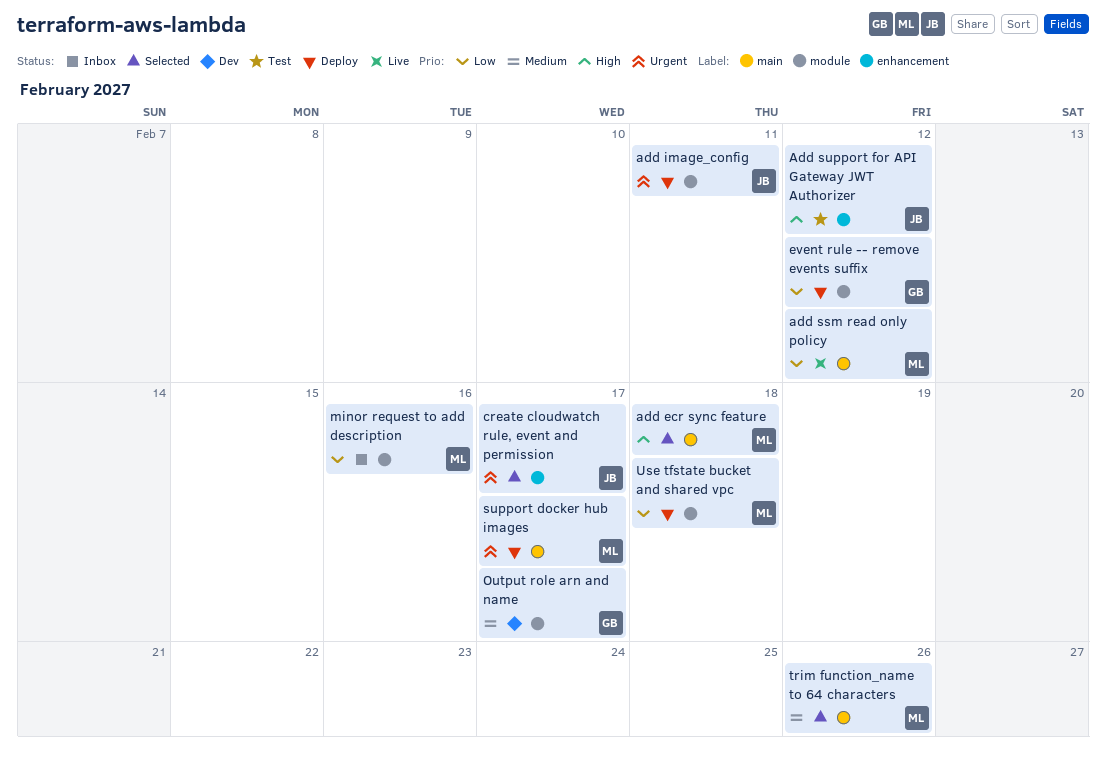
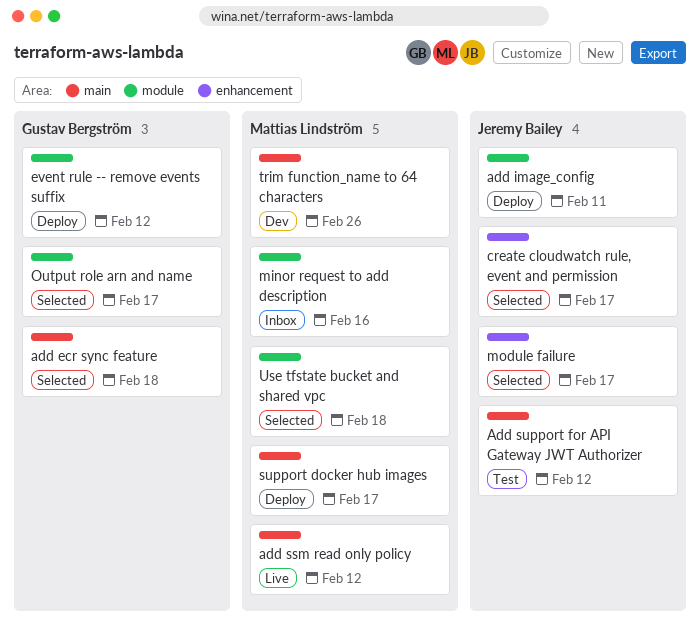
add ecr sync feature, owner: Mattias Lindström -> Gustav Bergström
Add support for API Gateway JWT Authorizer, label: enhancement -> main
module failure: none -> present
Output role arn and name, status: Dev -> Selected
trim function_name to 64 characters, status: Selected -> Dev
Use tfstate bucket and shared vpc, status: Deploy -> Selected

